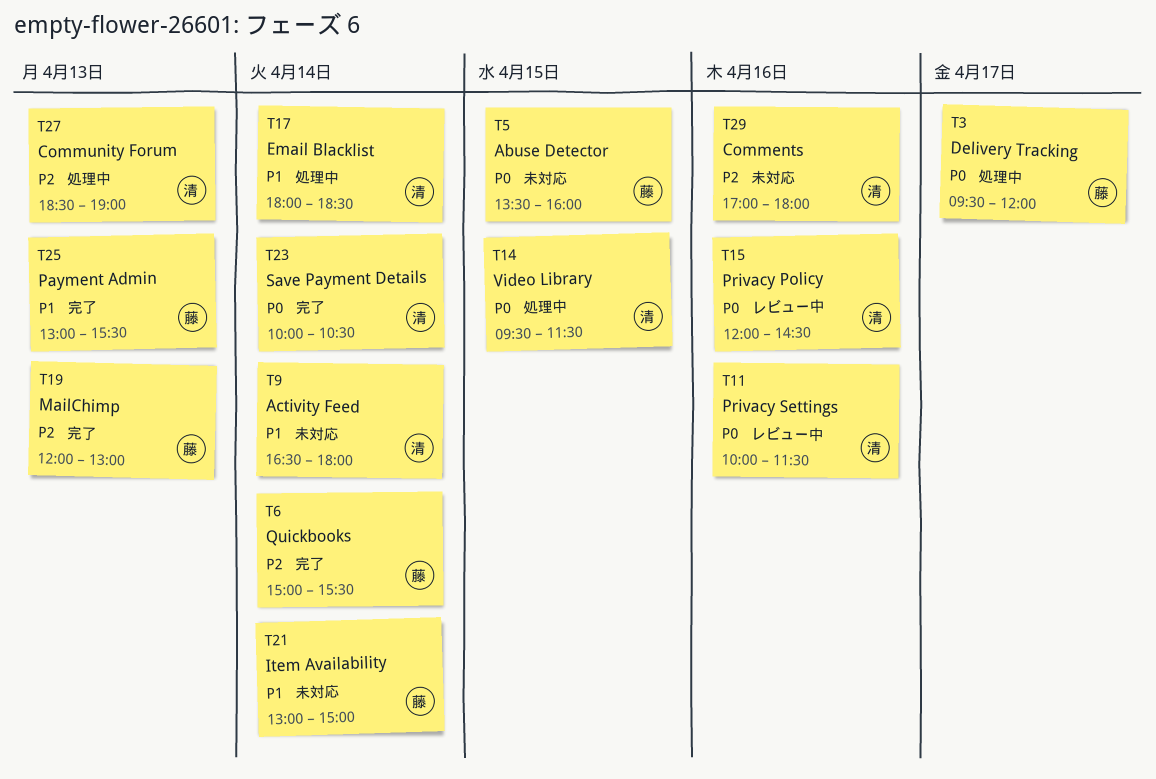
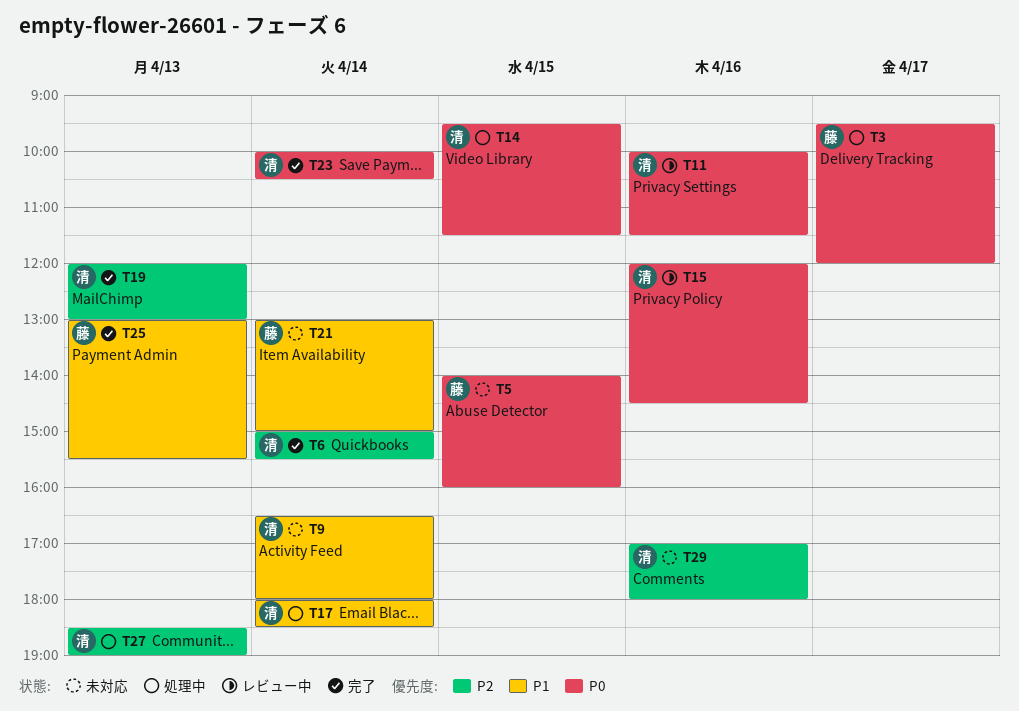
T5, begins: 13:30 -> 14:00
T6, owner: 藤 -> 清
T19, owner: 藤 -> 清

